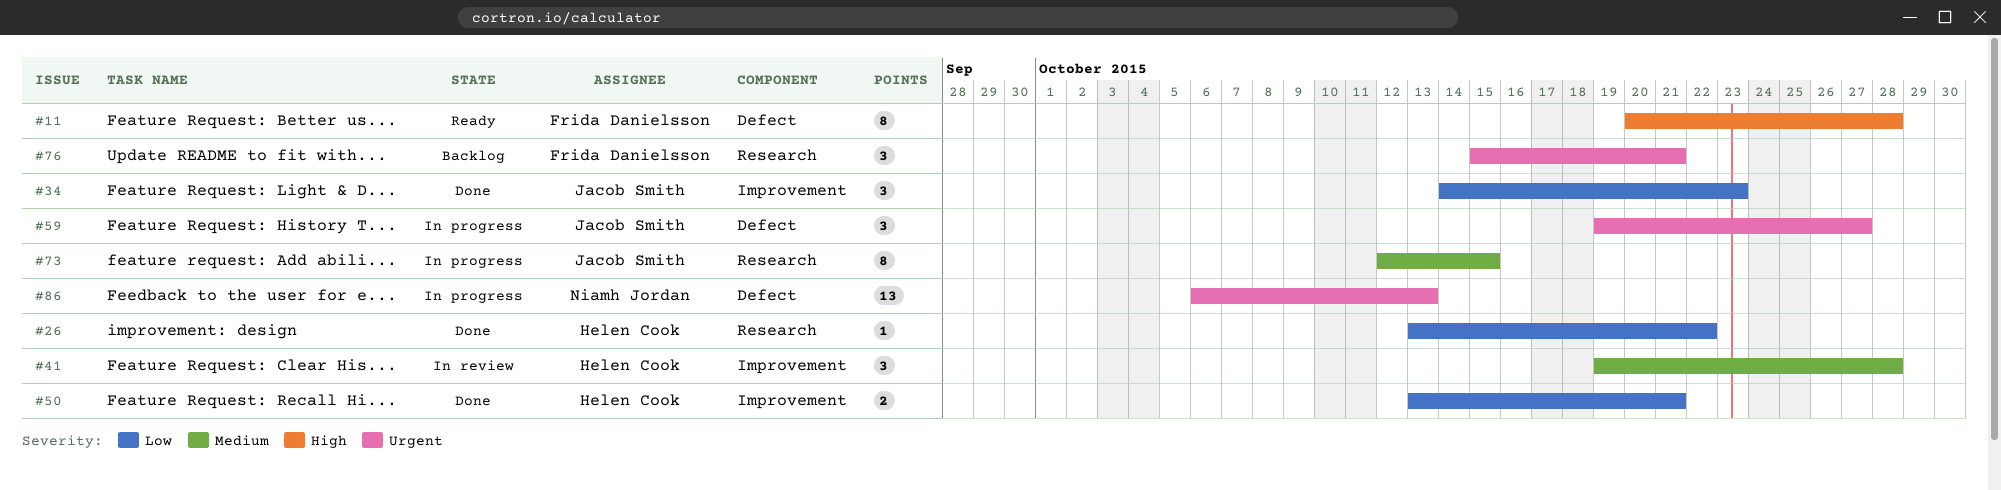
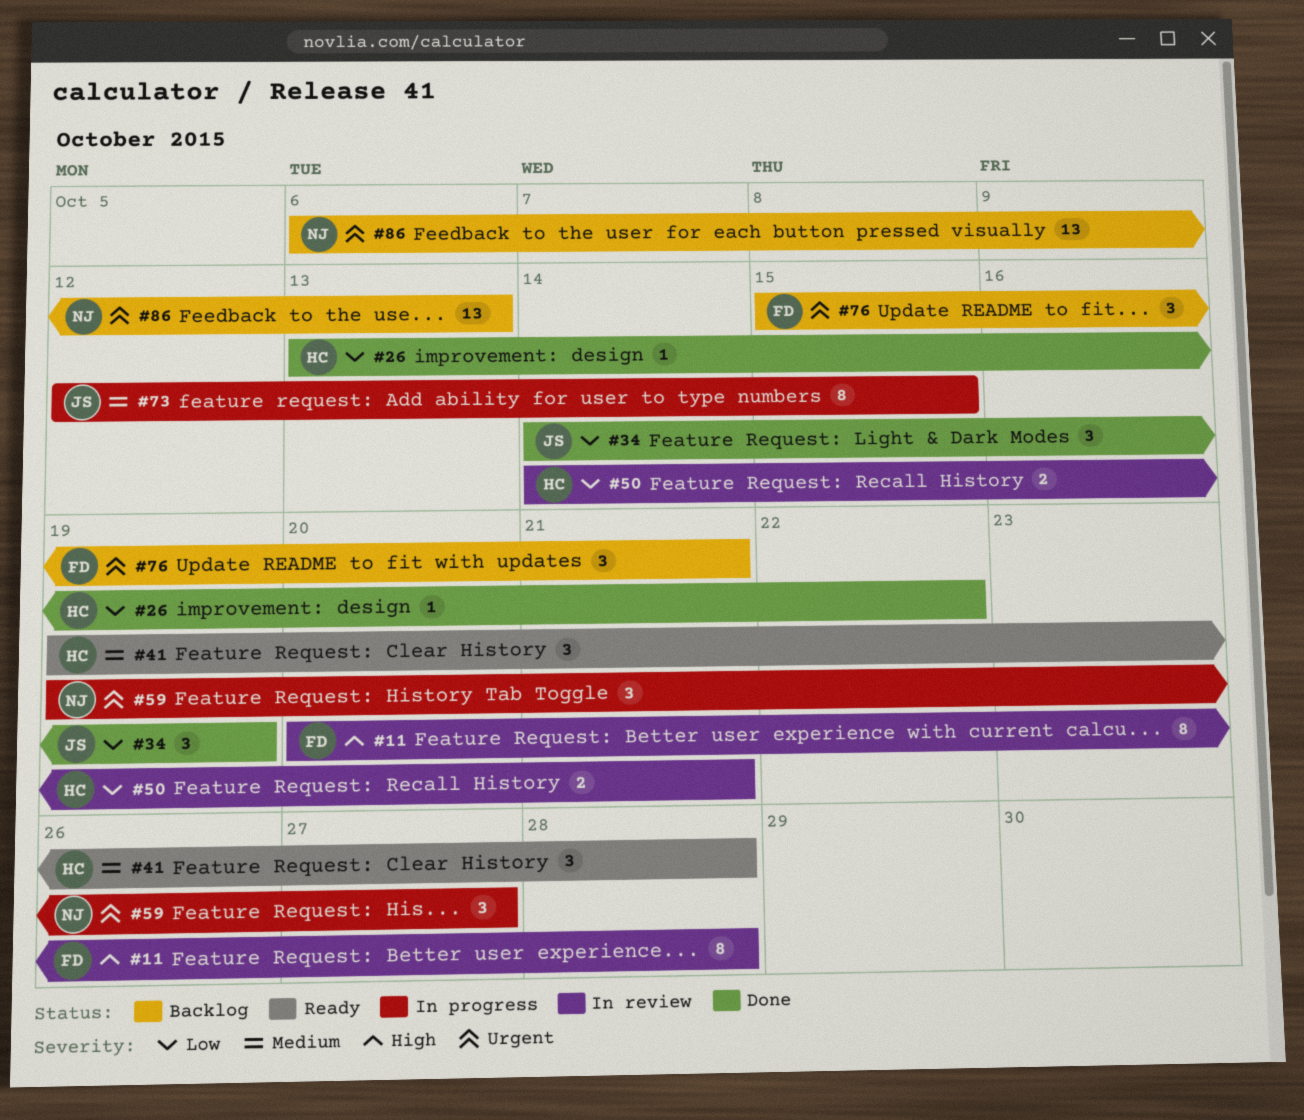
#11, status: Ready -> In review
#34, due: Oct 23 -> Oct 19
#41, status: In review -> Ready
#50, status: Done -> In review
#50, start: Oct 13 -> Oct 14
#59, owner: Jacob Smith -> Niamh Jordan
#86, status: In progress -> Backlog

